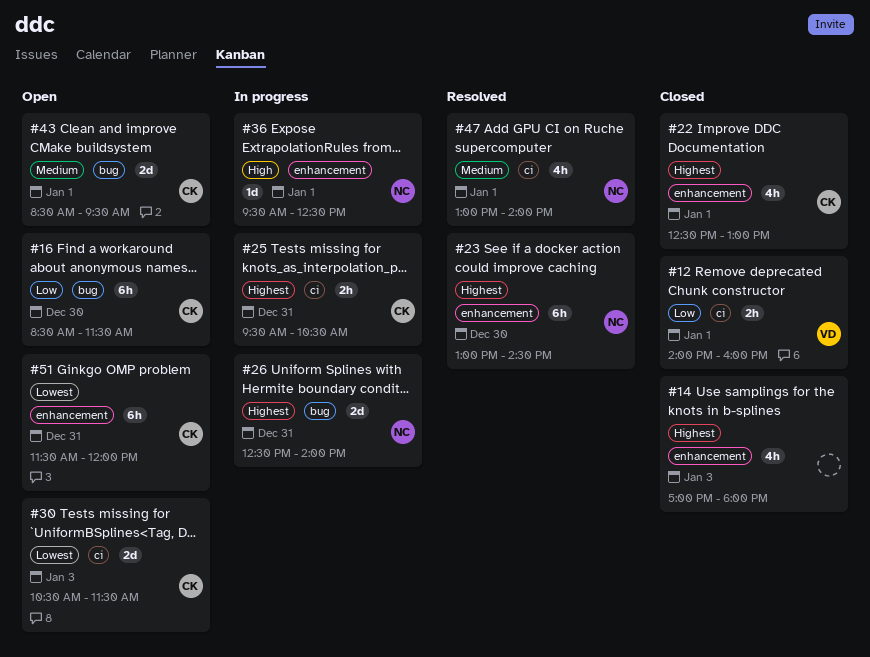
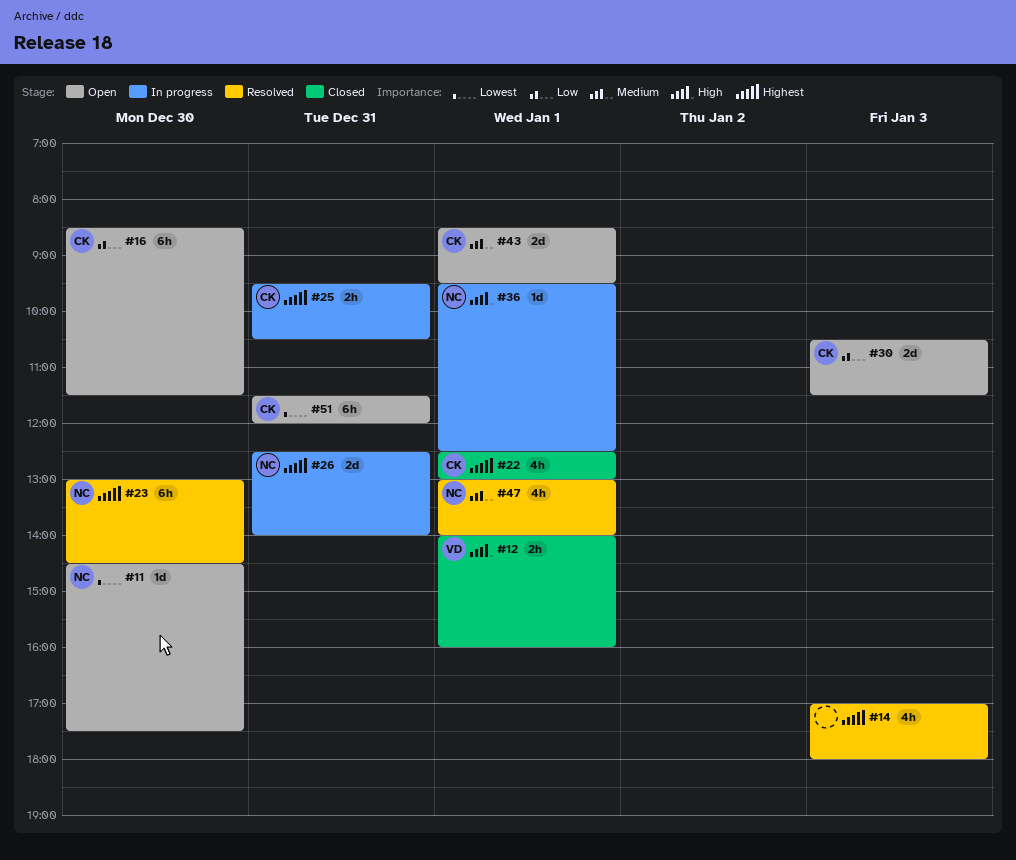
#11: none -> present
#12, priority: Low -> High
#14, status: Closed -> Resolved
#30, priority: Lowest -> Low

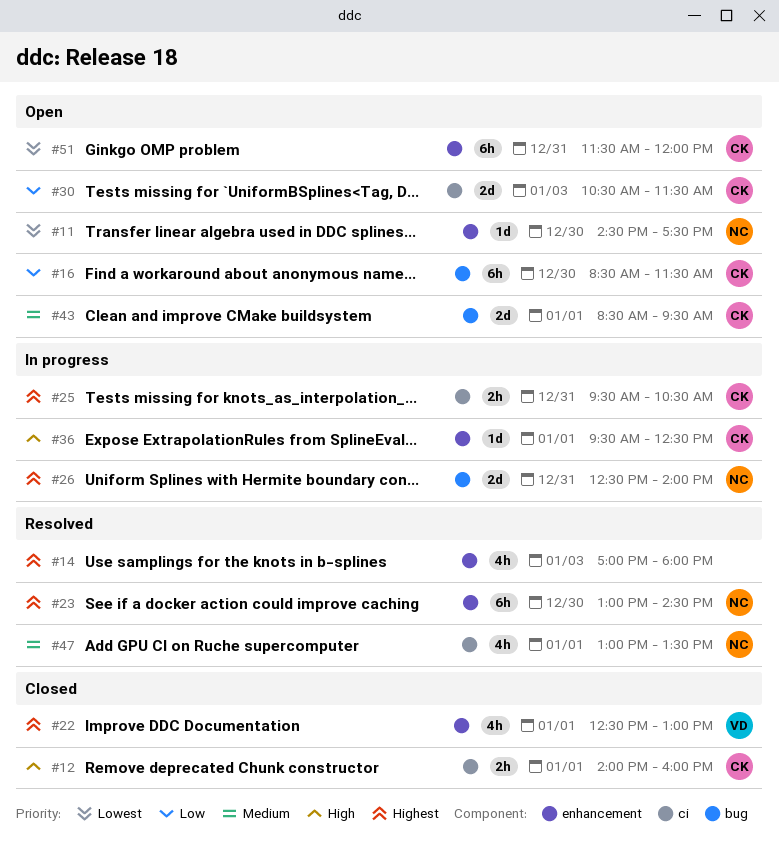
#12, owner: VD -> CK
#22, owner: CK -> VD
#36, owner: NC -> CK
#47, ends: 14:00 -> 13:30

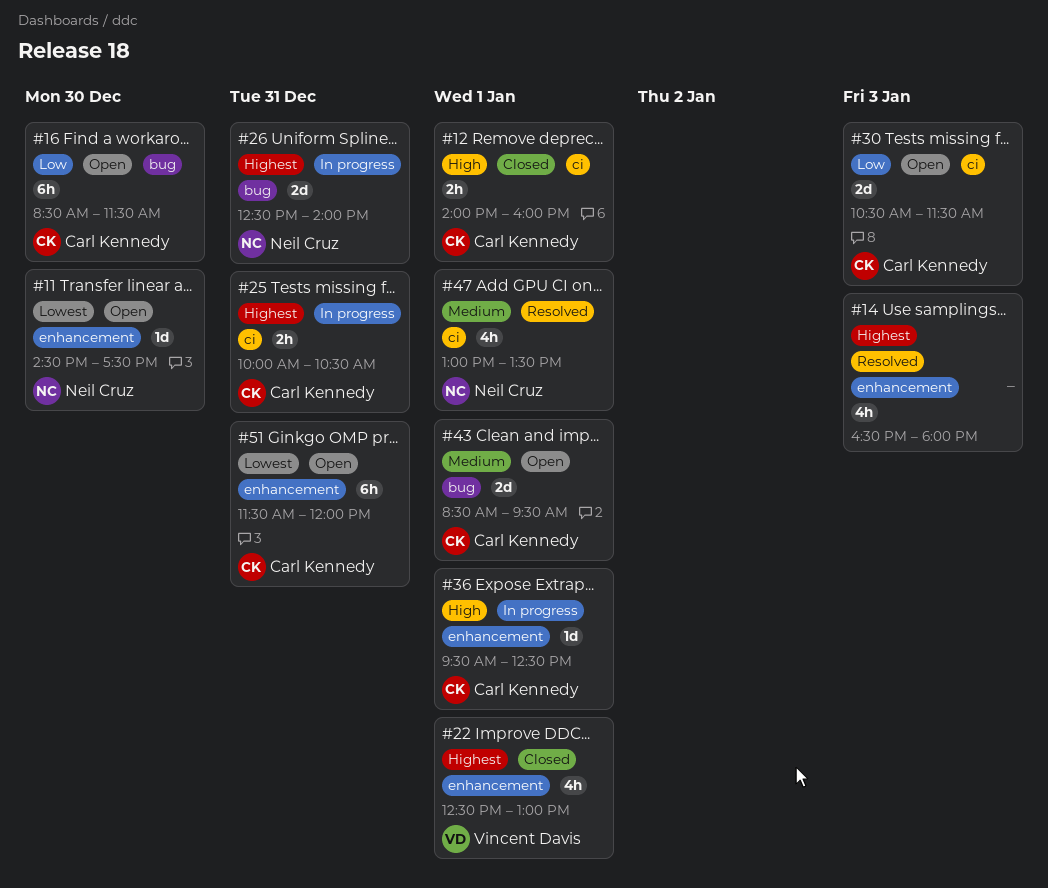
#14, begins: 17:00 -> 16:30
#23: present -> none
#25, begins: 09:30 -> 10:00

